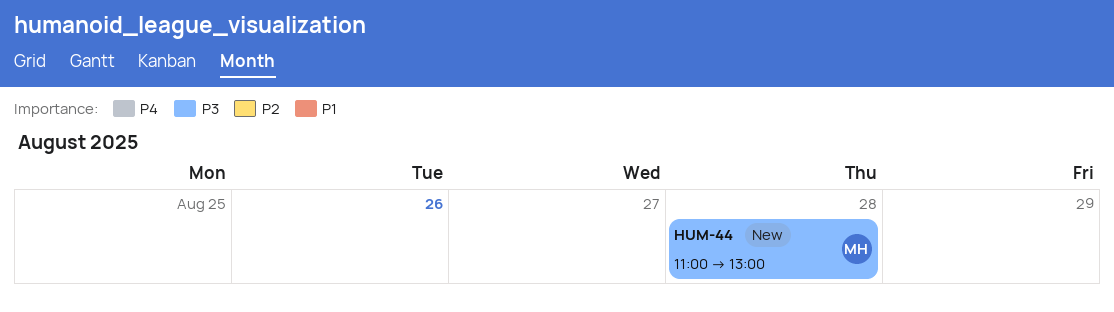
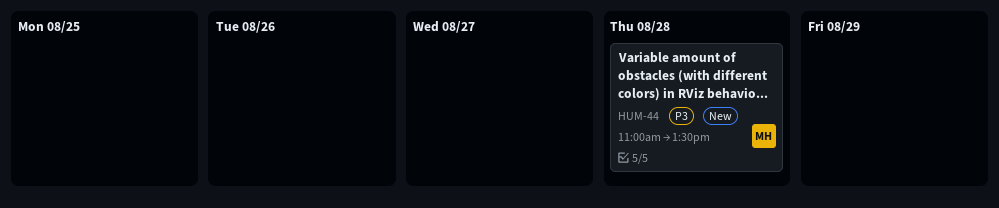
HUM-44, ends: 13:00 -> 13:30

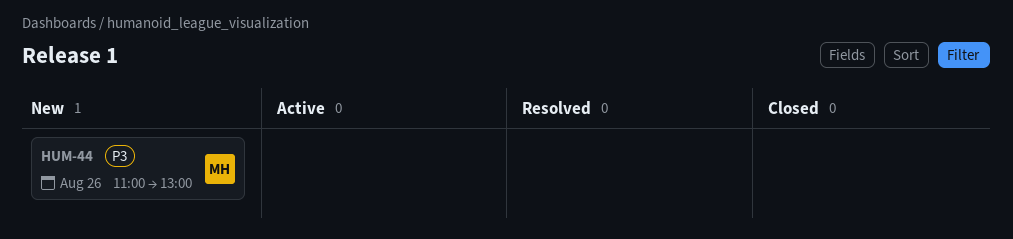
HUM-44, day: Aug 28 -> Aug 26
HUM-44, ends: 13:30 -> 13:00

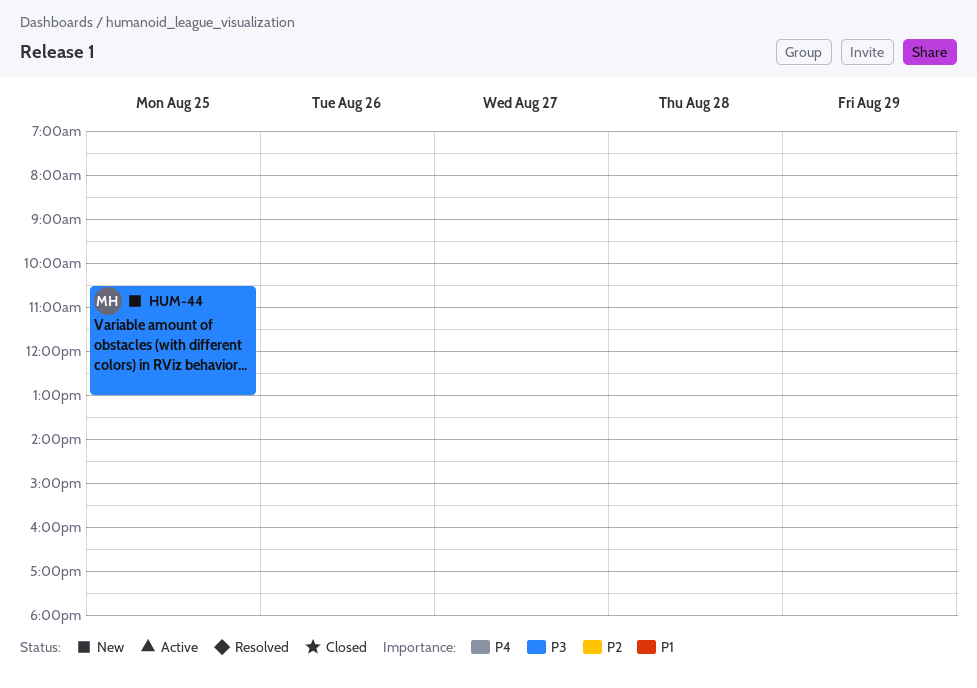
HUM-44, day: Aug 26 -> Aug 25
HUM-44, begins: 11:00 -> 10:30

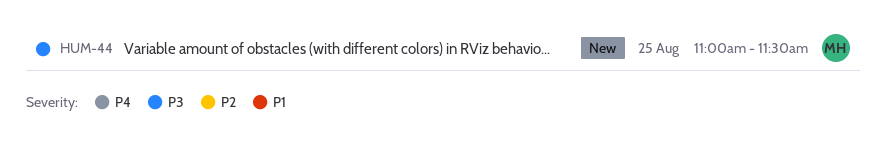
HUM-44, begins: 10:30 -> 11:00
HUM-44, ends: 13:00 -> 11:30

